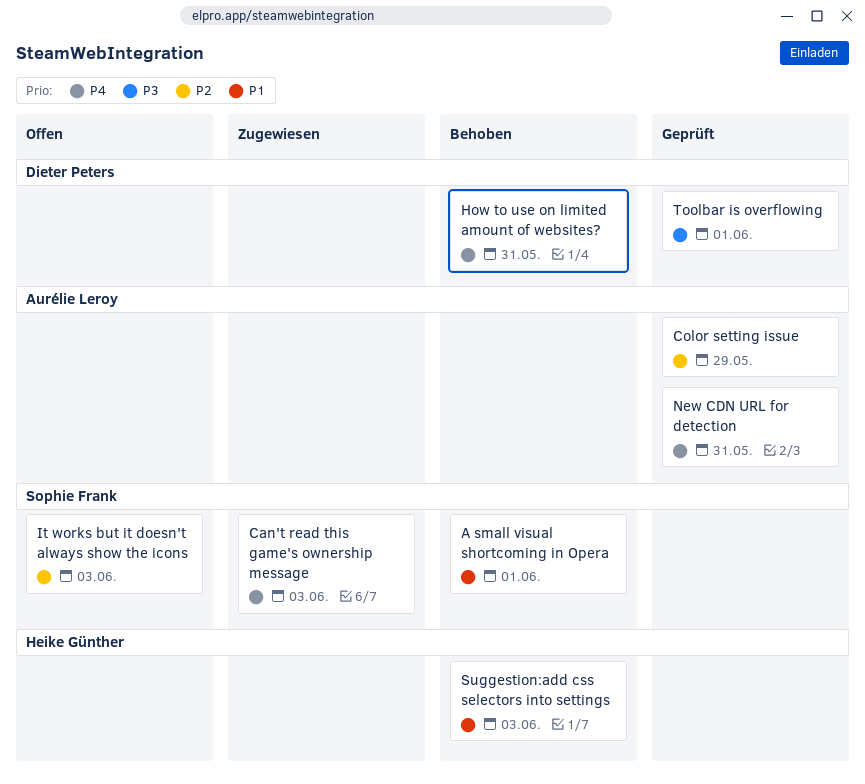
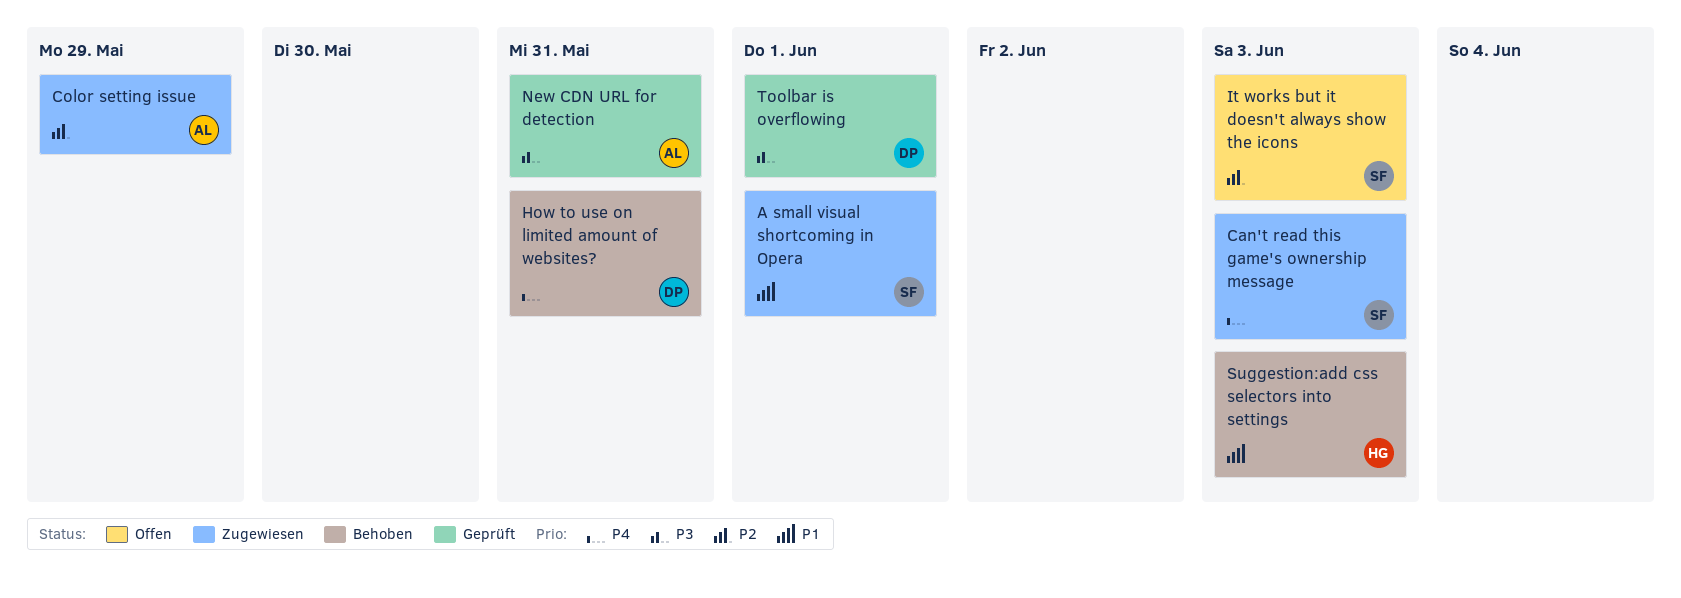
A small visual shortcoming in Opera, status: Behoben -> Zugewiesen
Color setting issue, status: Geprüft -> Zugewiesen
New CDN URL for detection, priority: P4 -> P3

